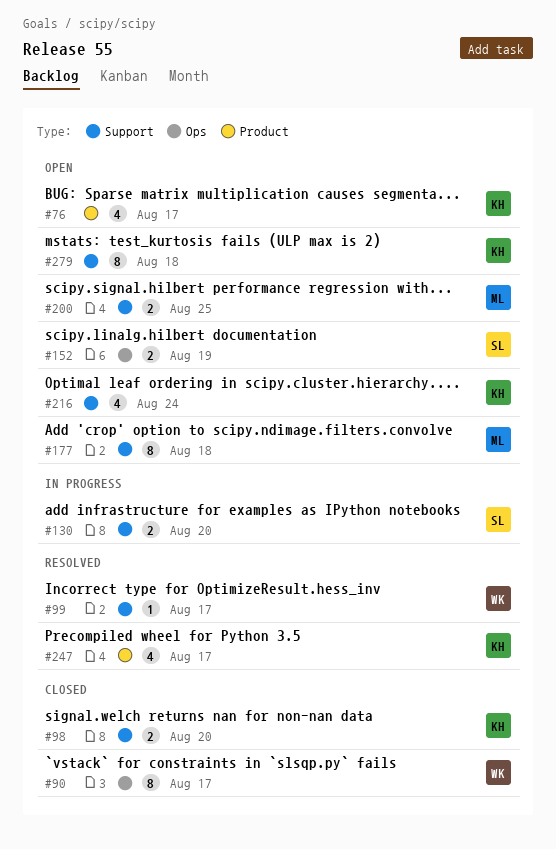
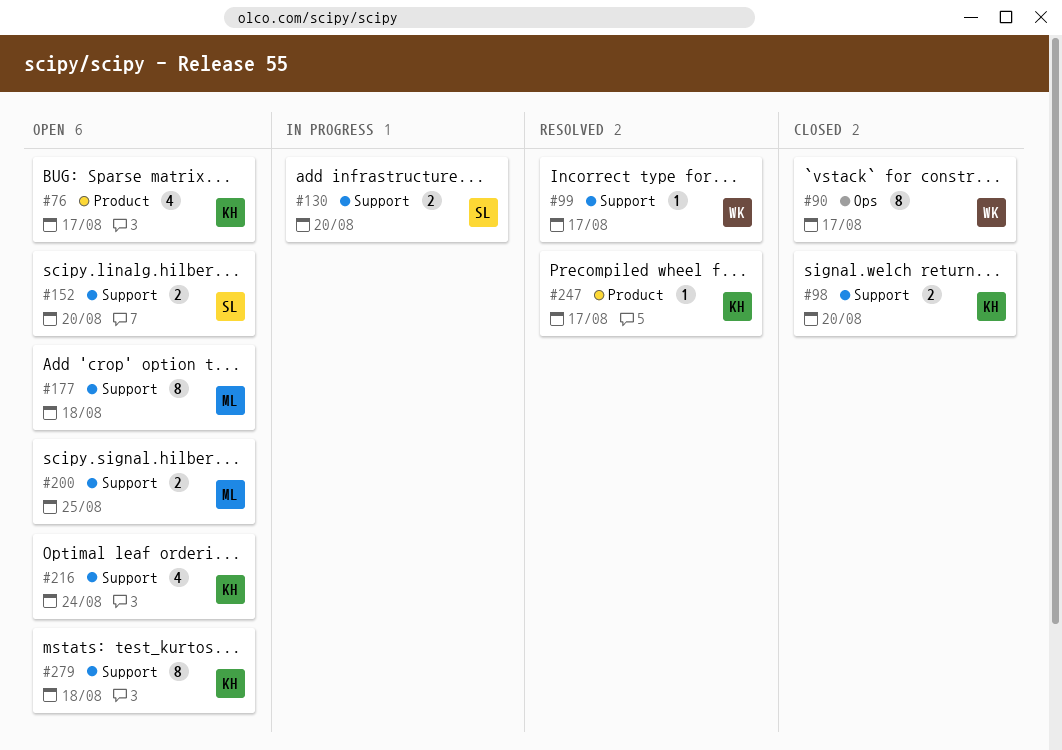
#152, label: Ops -> Support
#152, due: Aug 19 -> Aug 20
#247, estimate: 4 -> 1

